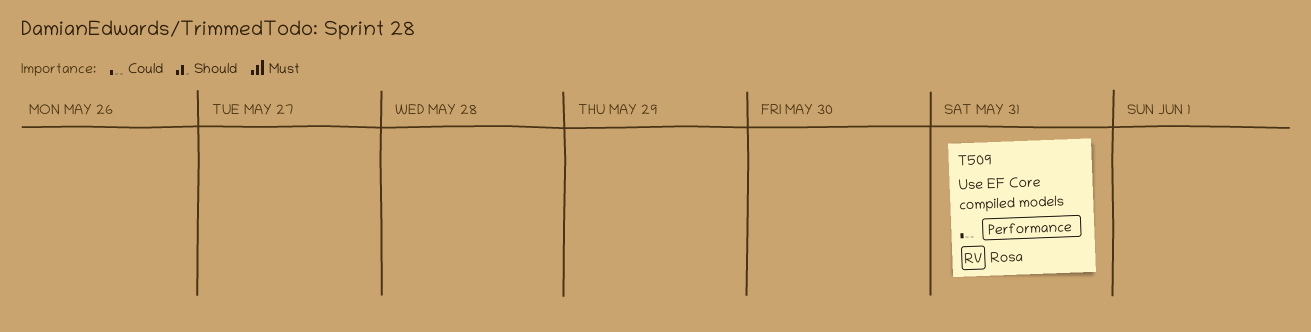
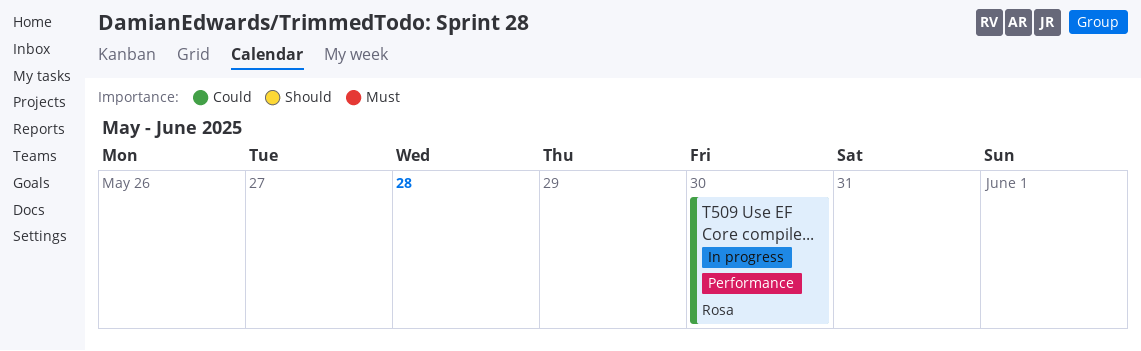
T509, due: May 31 -> May 30

